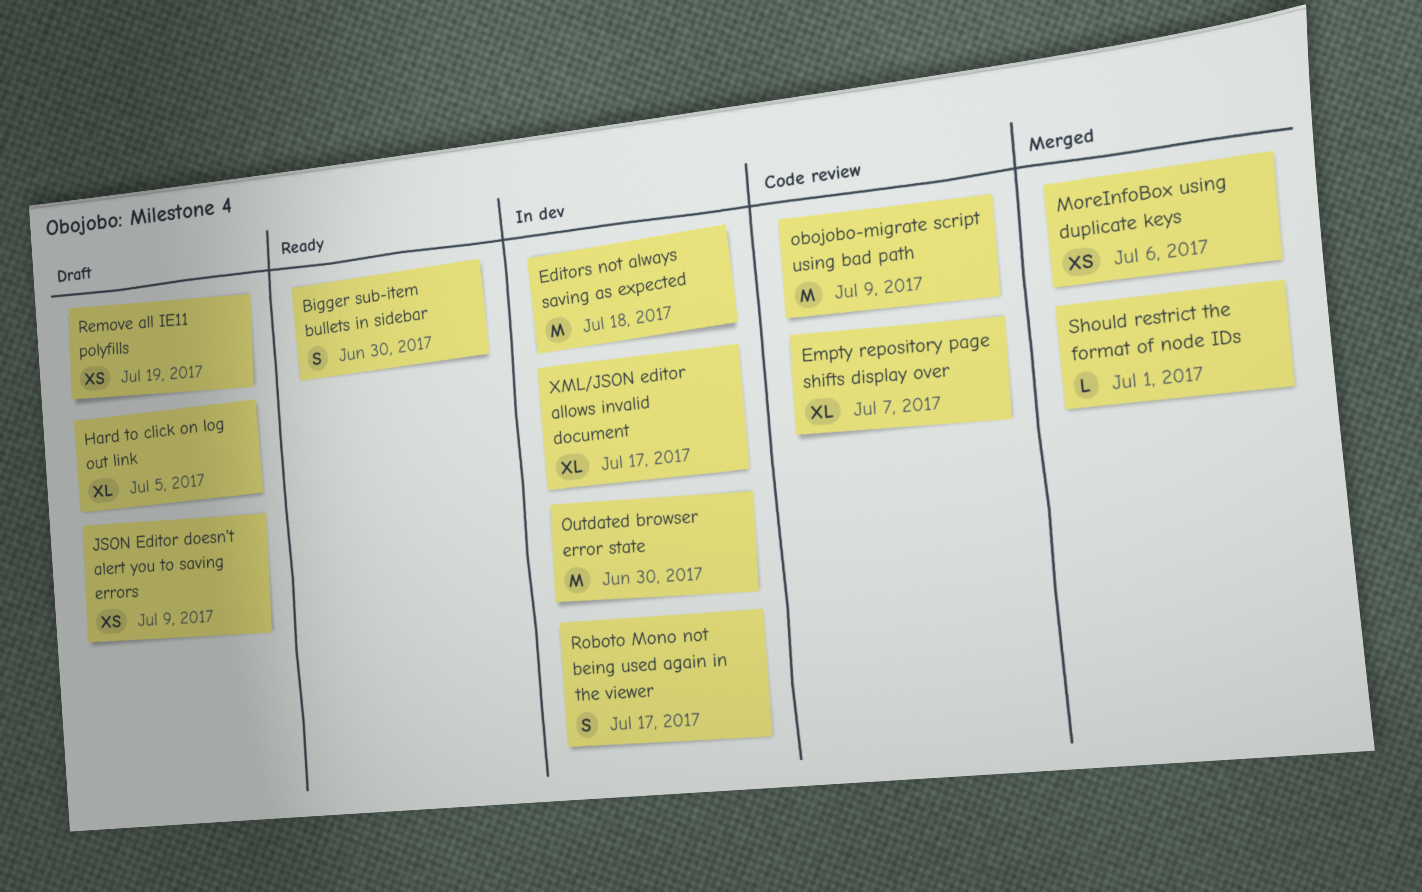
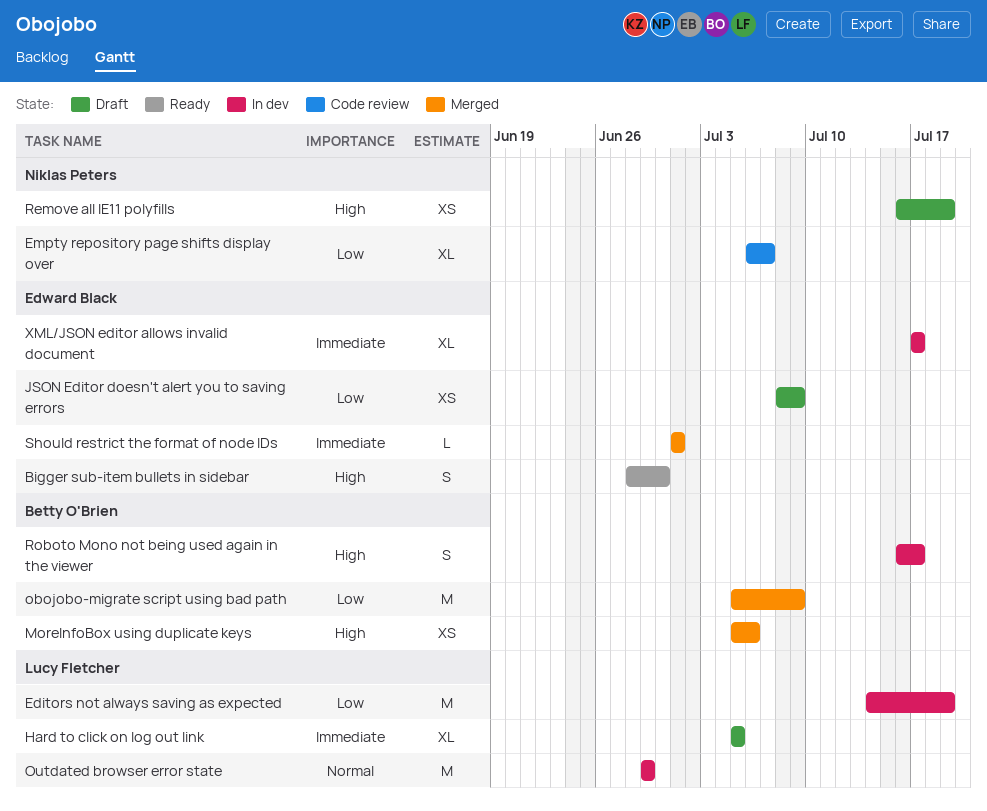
Editors not always saving as expected, due: Jul 18 -> Jul 19
obojobo-migrate script using bad path, status: Code review -> Merged
Outdated browser error state, due: Jun 30 -> Jun 29

